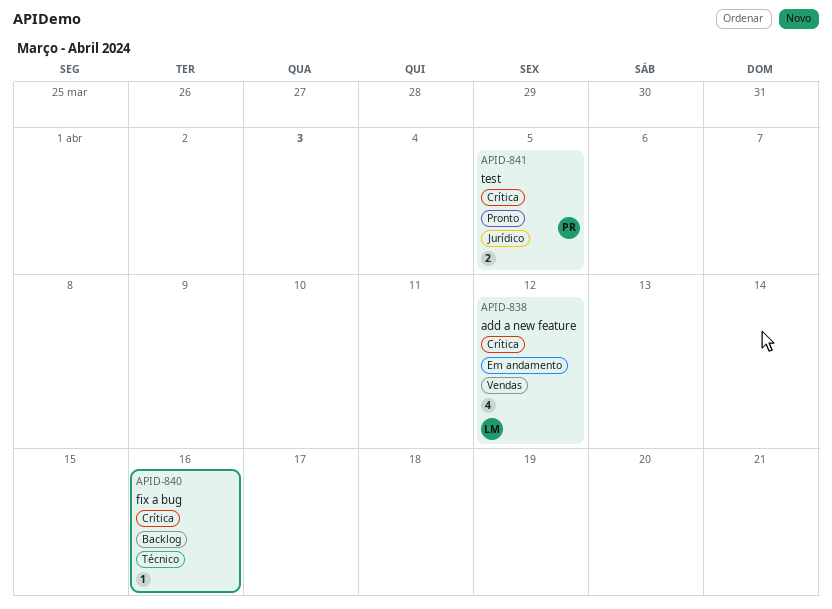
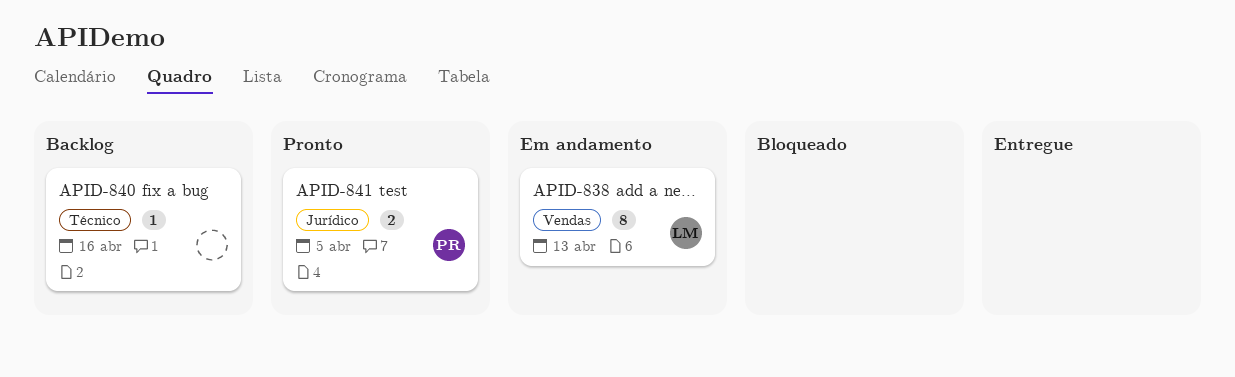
APID-838, estimate: 4 -> 8
APID-838, due: Apr 12 -> Apr 13

